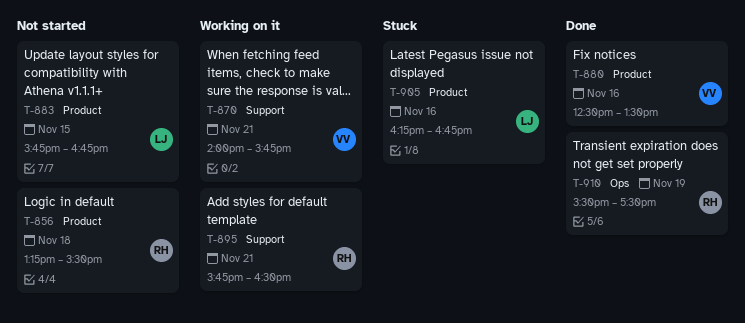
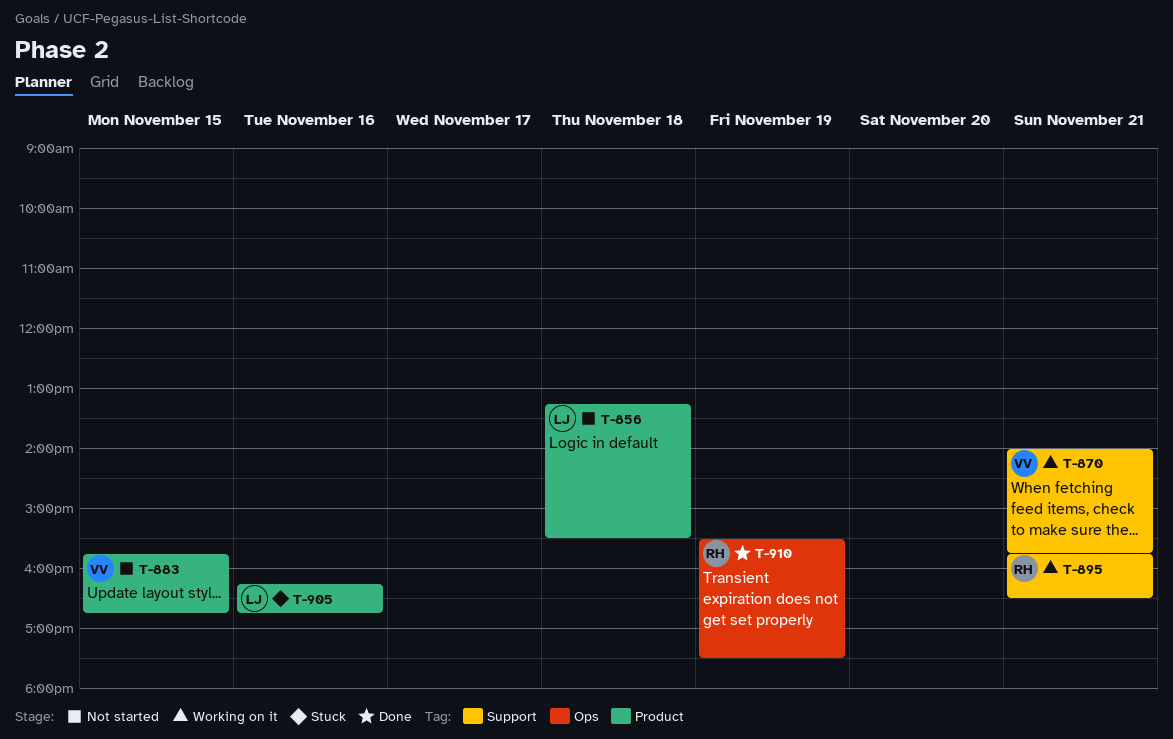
T-856, owner: RH -> LJ
T-880: present -> none
T-883, owner: LJ -> VV

